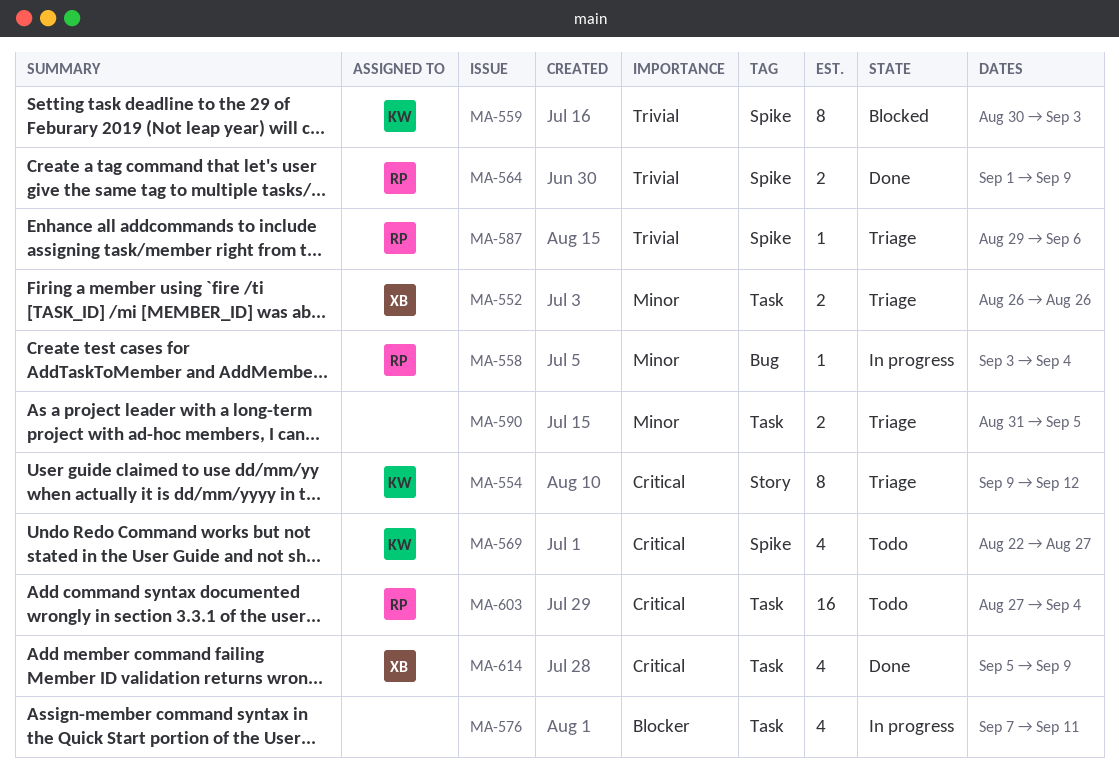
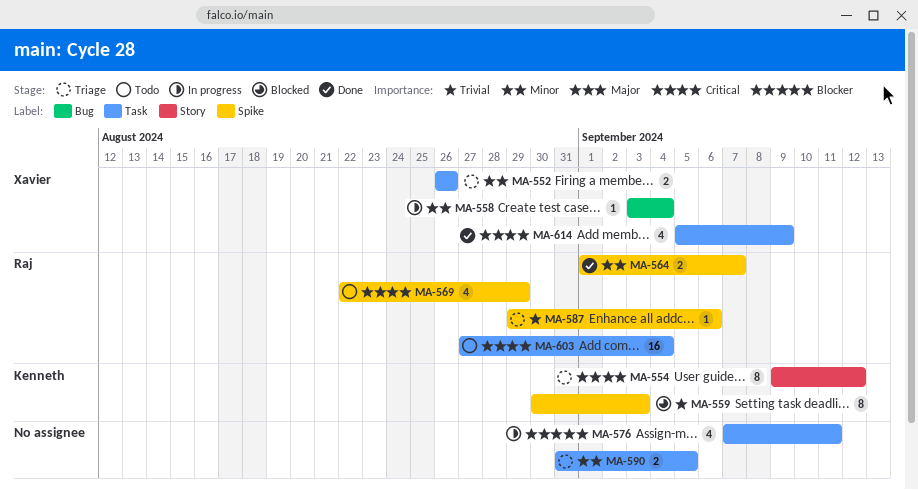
MA-558, owner: Raj -> Xavier
MA-564, priority: Trivial -> Minor
MA-564, due: Sep 9 -> Sep 7
MA-569, owner: Kenneth -> Raj
MA-569, due: Aug 27 -> Aug 29

